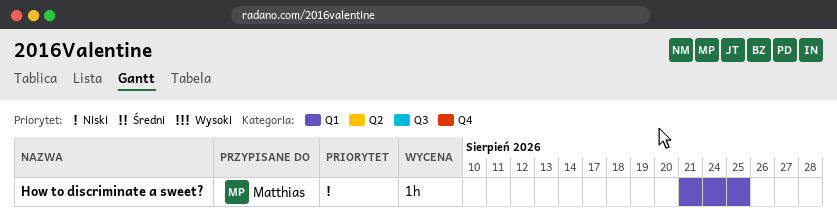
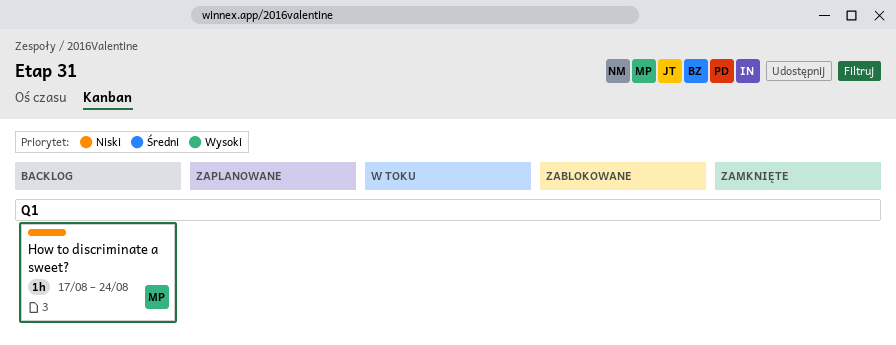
How to discriminate a sweet?, start: Aug 21 -> Aug 17
How to discriminate a sweet?, due: Aug 25 -> Aug 24

